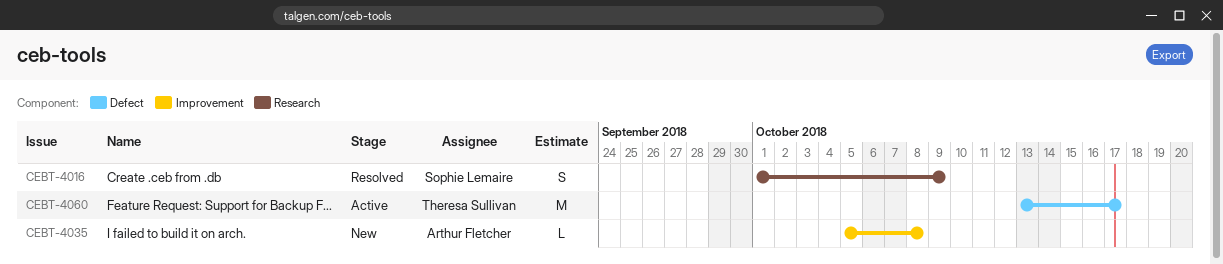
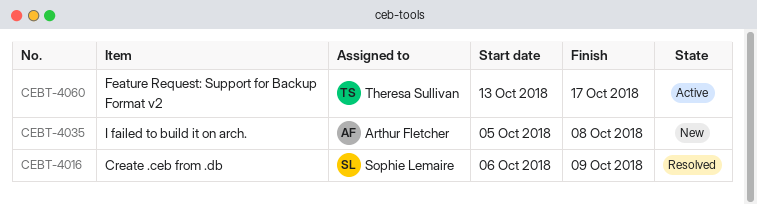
CEBT-4016, start: Oct 1 -> Oct 6

